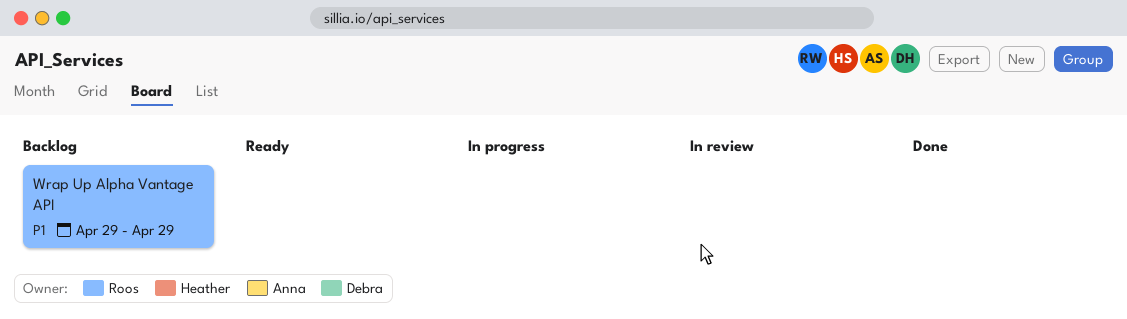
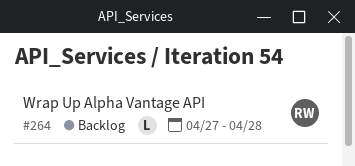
Wrap Up Alpha Vantage API, start: Apr 29 -> Apr 27
Wrap Up Alpha Vantage API, due: Apr 29 -> Apr 28

